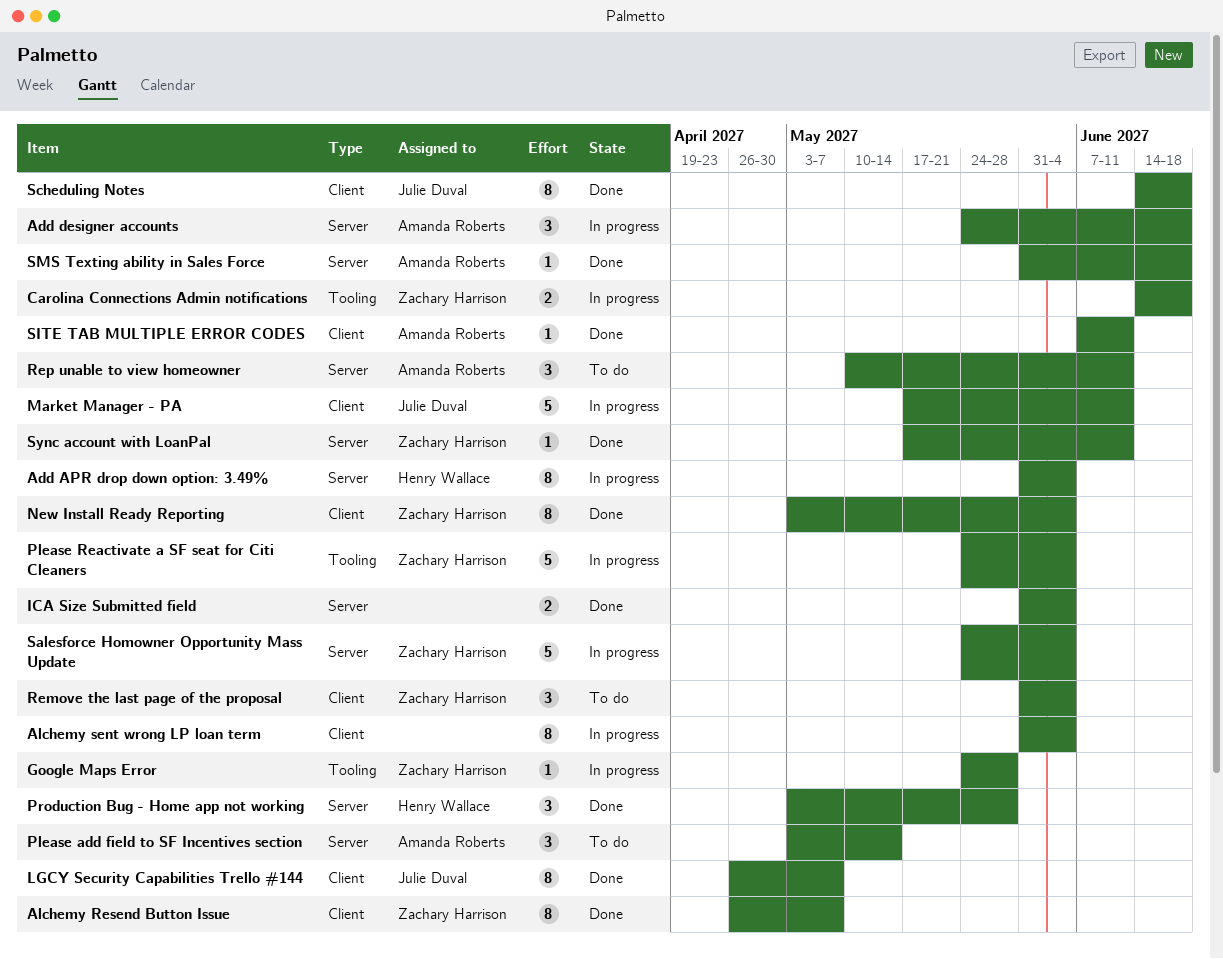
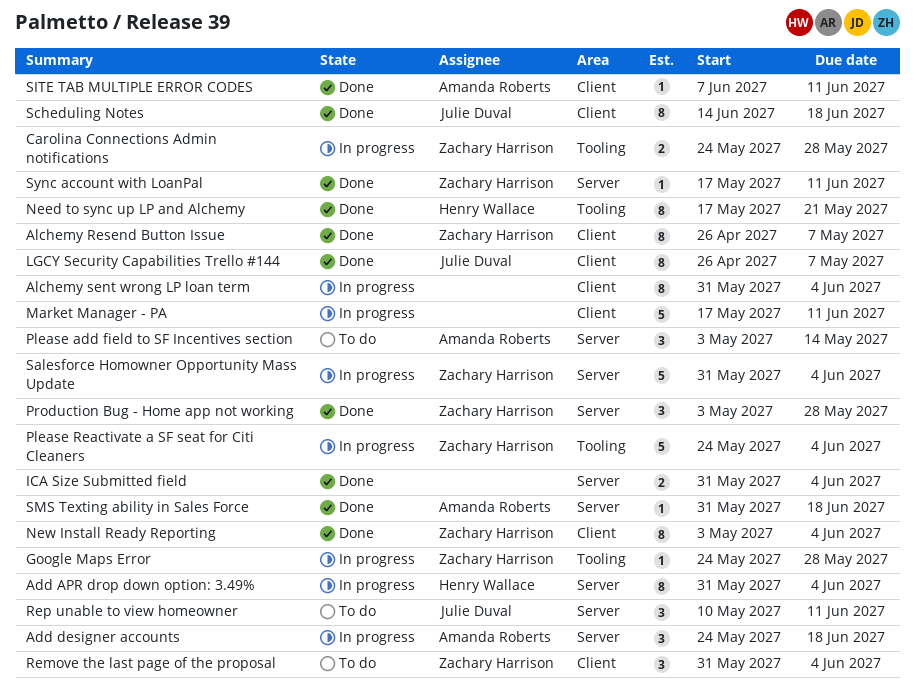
Carolina Connections Admin notifications, start: Jun 14 -> May 24
Carolina Connections Admin notifications, due: Jun 18 -> May 28
Market Manager - PA, owner: Julie Duval -> none
Need to sync up LP and Alchemy: none -> present
Production Bug - Home app not working, owner: Henry Wallace -> Zachary Harrison
Rep unable to view homeowner, owner: Amanda Roberts -> Julie Duval
Salesforce Homowner Opportunity Mass Update, start: May 24 -> May 31

